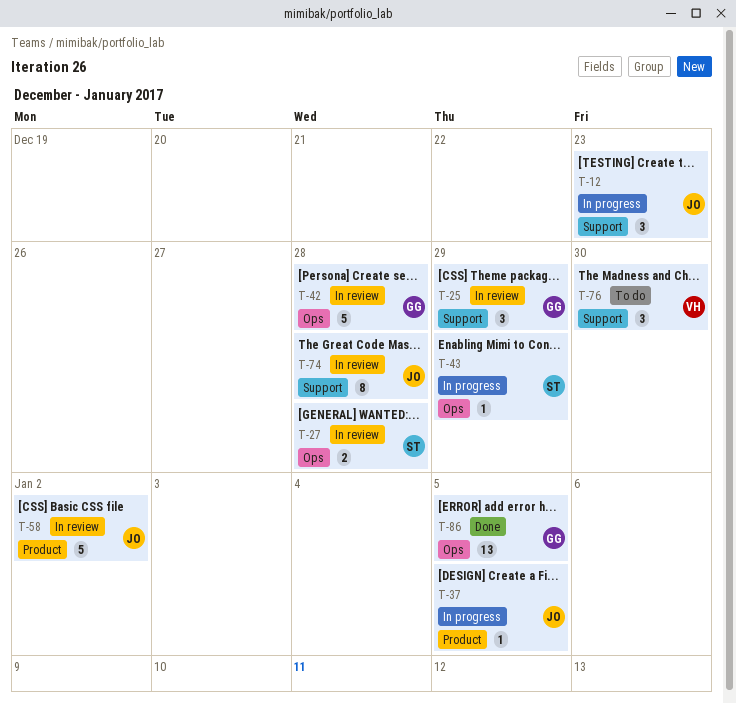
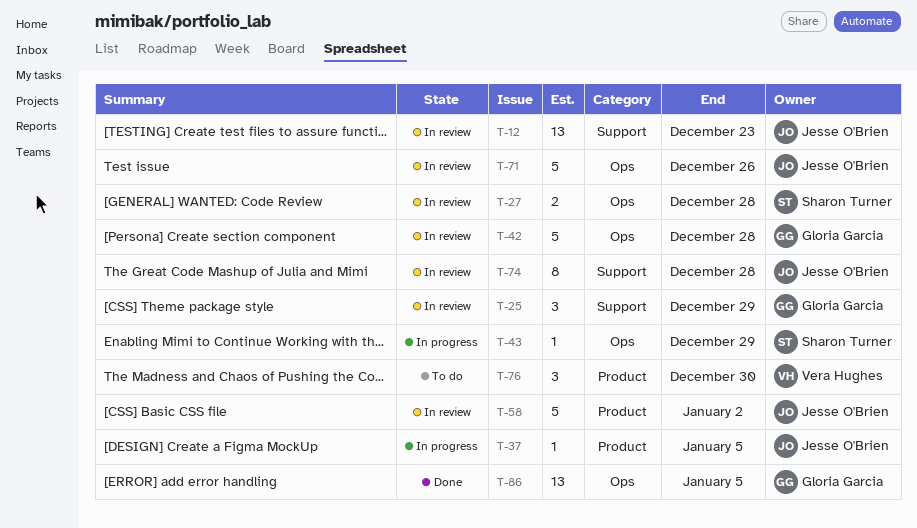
T-12, status: In progress -> In review
T-12, estimate: 3 -> 13
T-71: none -> present
T-76, label: Support -> Product

